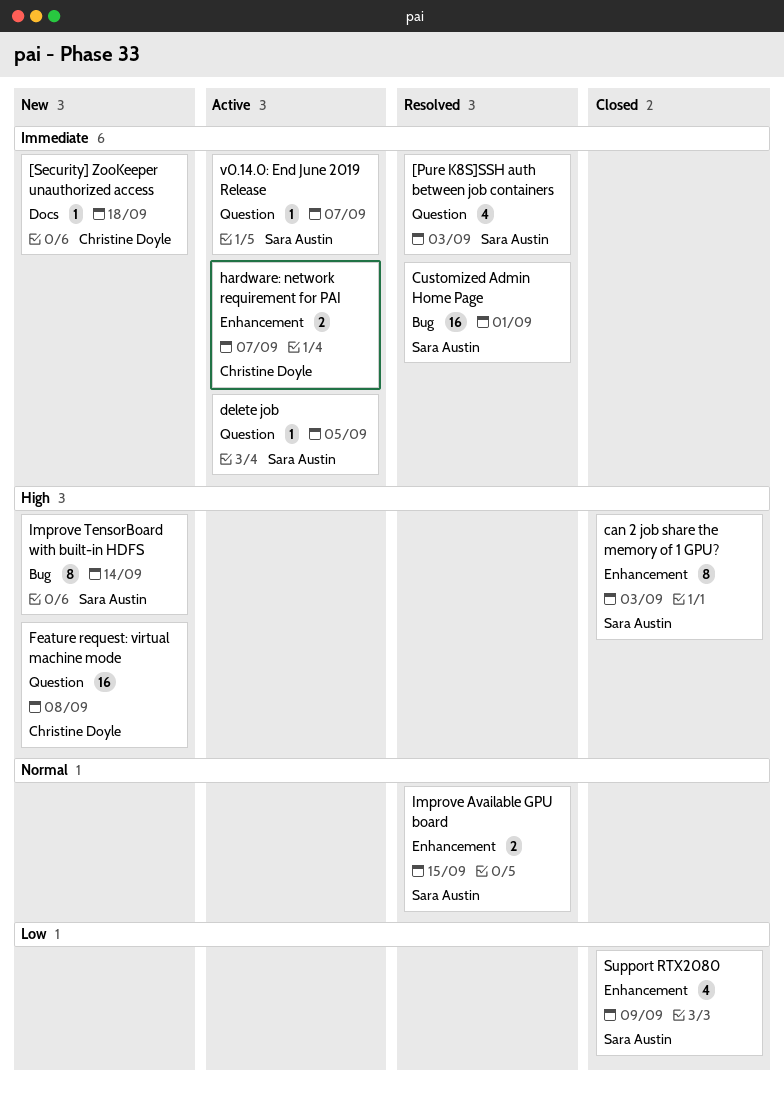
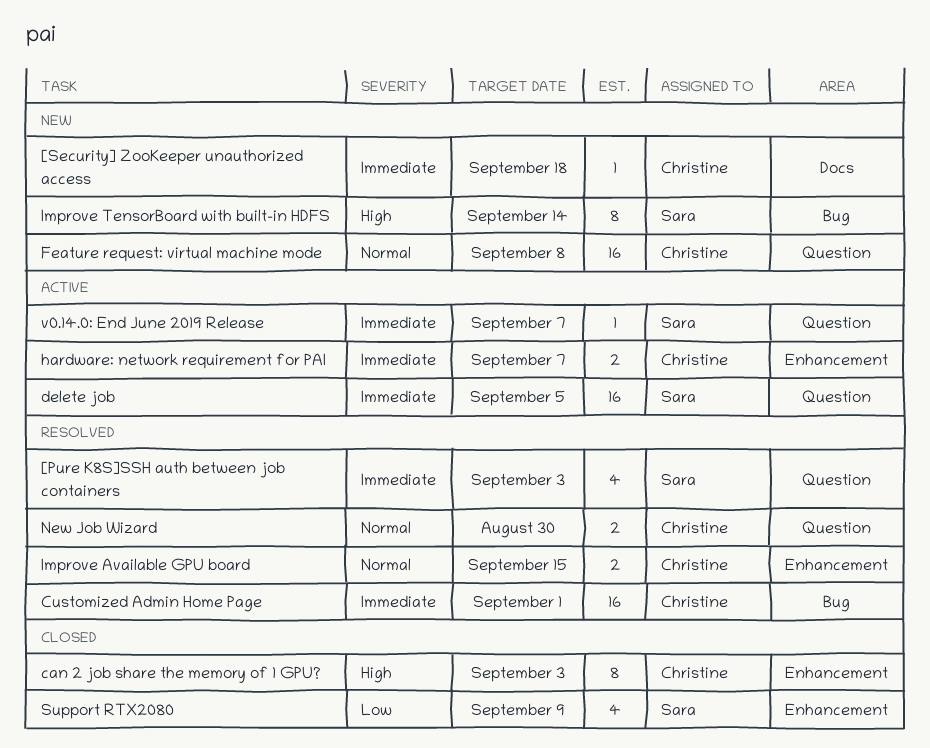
can 2 job share the memory of 1 GPU?, owner: Sara Austin -> Christine Doyle
Customized Admin Home Page, owner: Sara Austin -> Christine Doyle
delete job, estimate: 1 -> 16
Feature request: virtual machine mode, priority: High -> Normal
Improve Available GPU board, owner: Sara Austin -> Christine Doyle
New Job Wizard: none -> present

